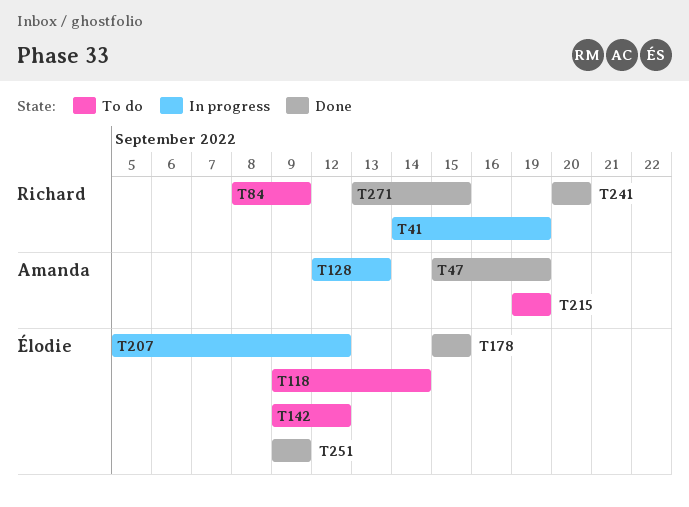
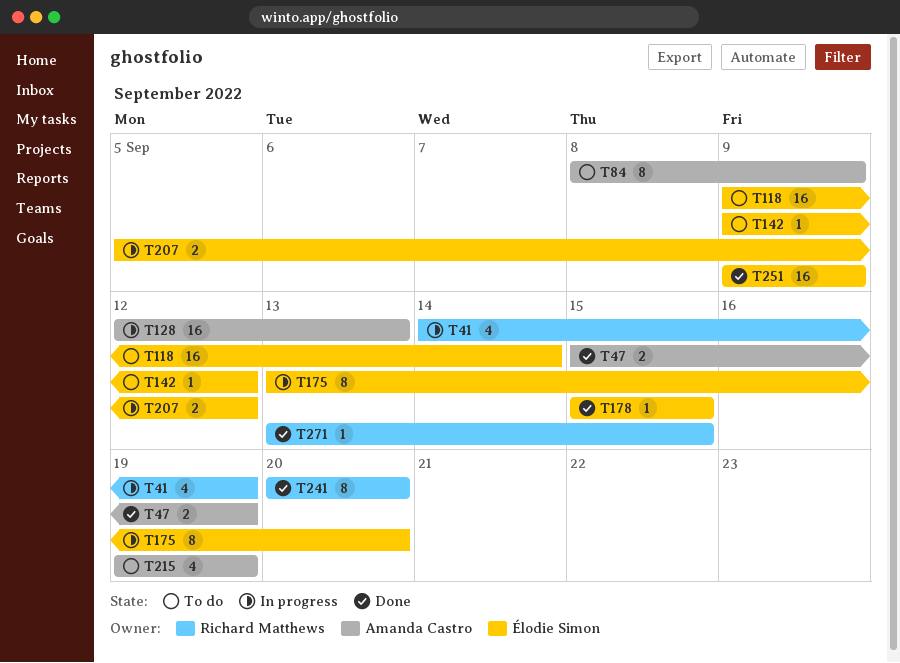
T84, owner: Richard Matthews -> Amanda Castro
T175: none -> present

